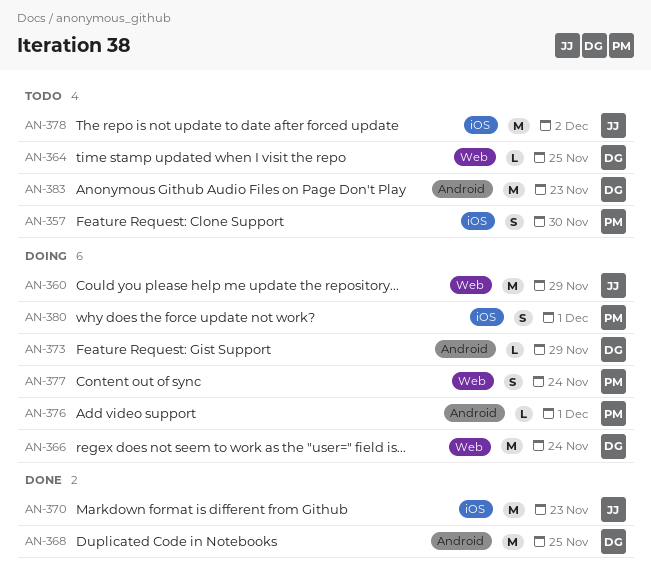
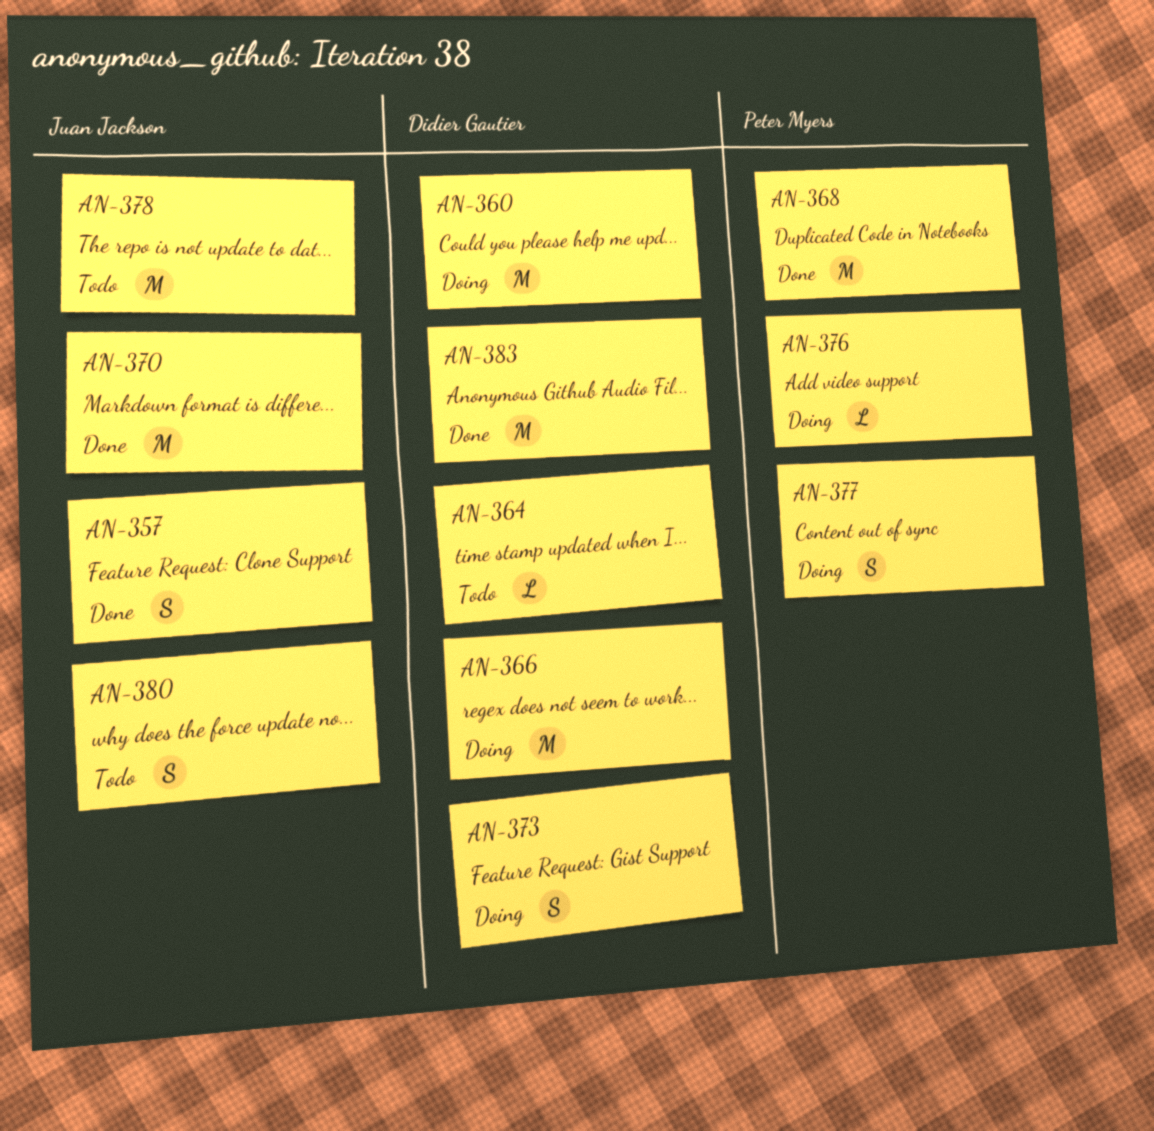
AN-357, status: Todo -> Done
AN-357, owner: Peter Myers -> Juan Jackson
AN-360, owner: Juan Jackson -> Didier Gautier
AN-368, owner: Didier Gautier -> Peter Myers
AN-373, estimate: L -> S
AN-380, status: Doing -> Todo
AN-380, owner: Peter Myers -> Juan Jackson
AN-383, status: Todo -> Done

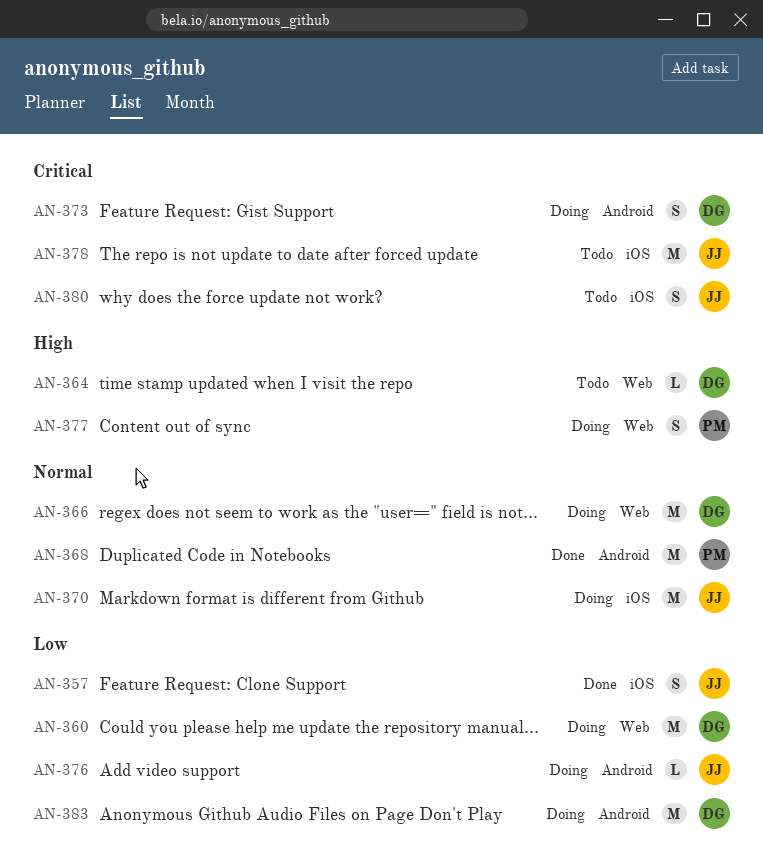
AN-370, status: Done -> Doing
AN-376, owner: Peter Myers -> Juan Jackson
AN-383, status: Done -> Doing

